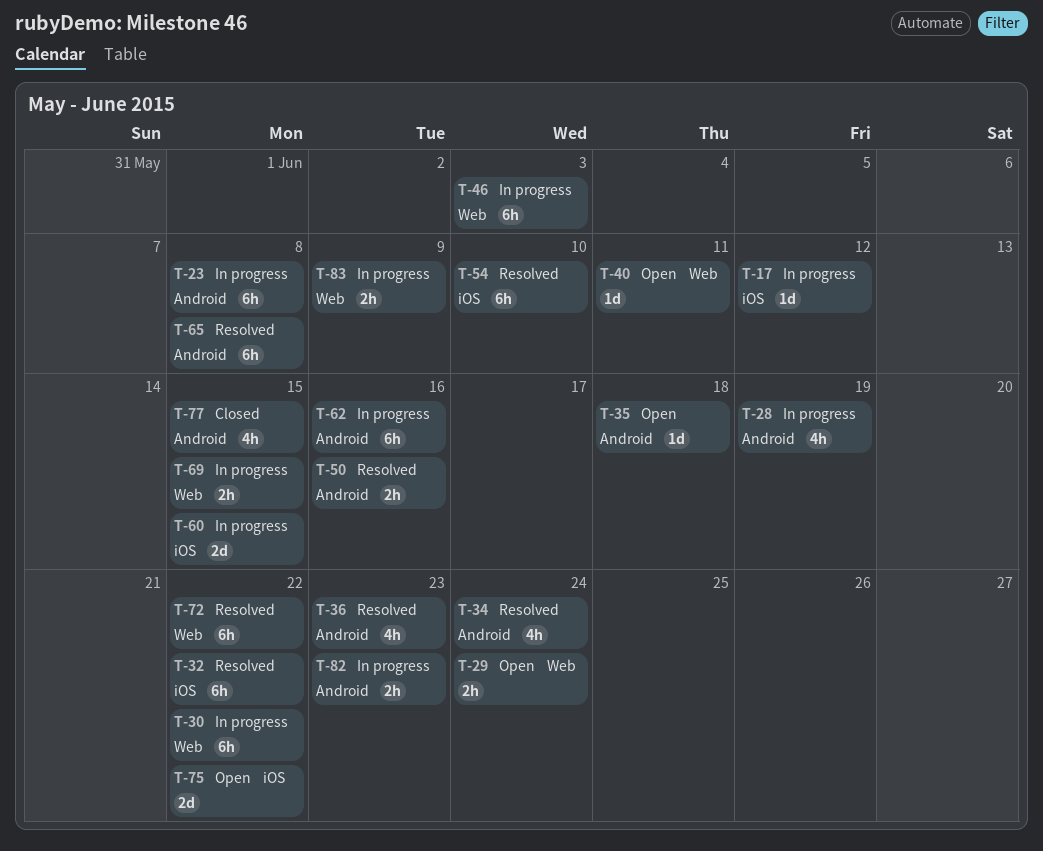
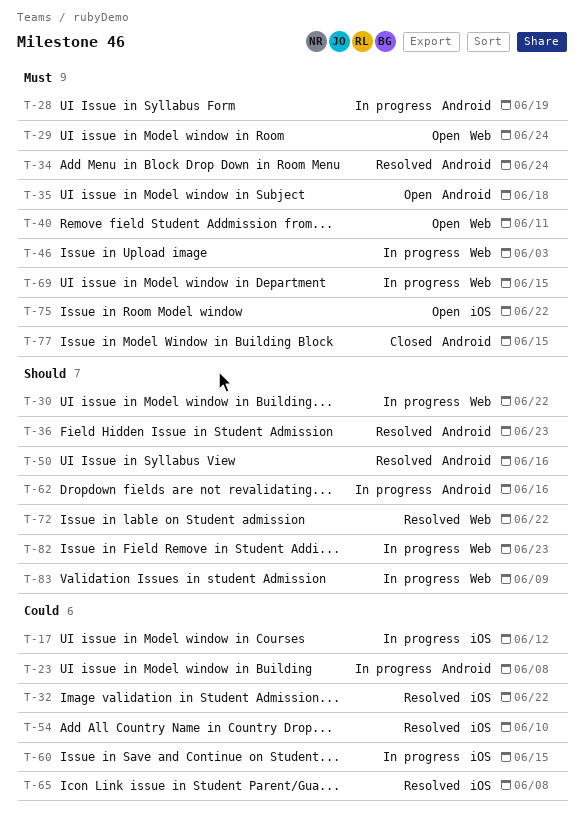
T-65, label: Android -> iOS
T-82, label: Android -> Web

